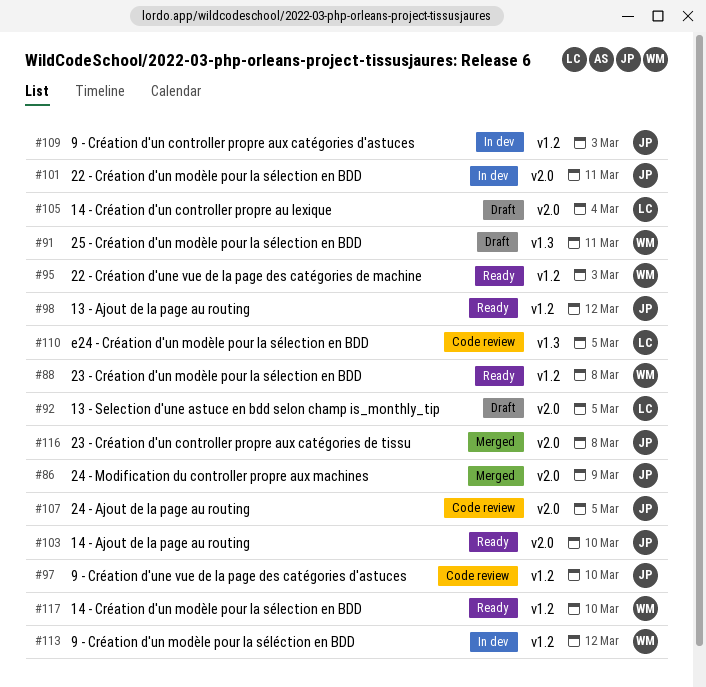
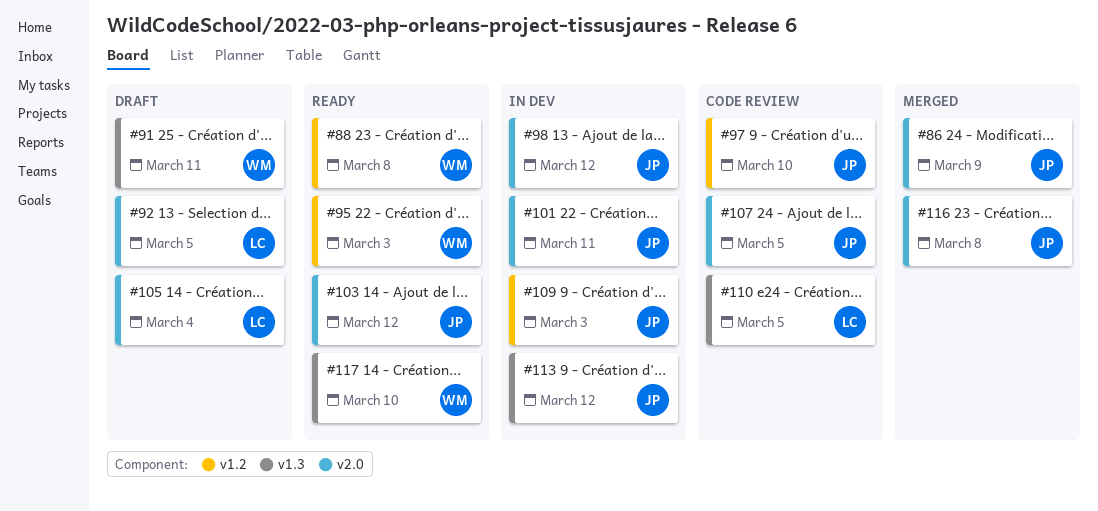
#98, status: Ready -> In dev
#98, label: v1.2 -> v2.0
#103, due: Mar 10 -> Mar 12
#113, owner: WM -> JP
#113, label: v1.2 -> v1.3
#117, label: v1.2 -> v1.3

